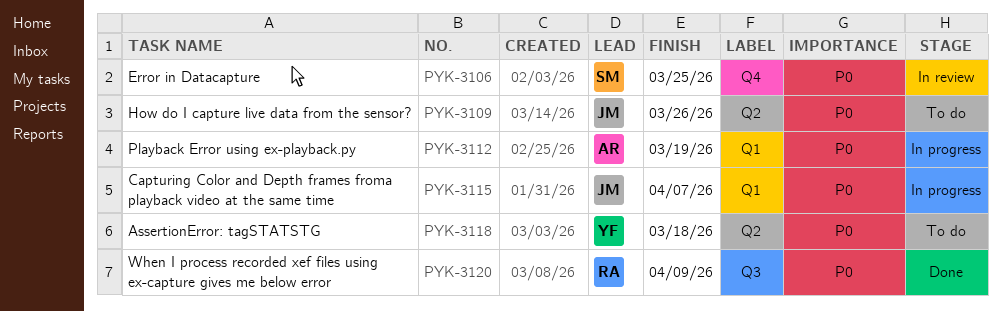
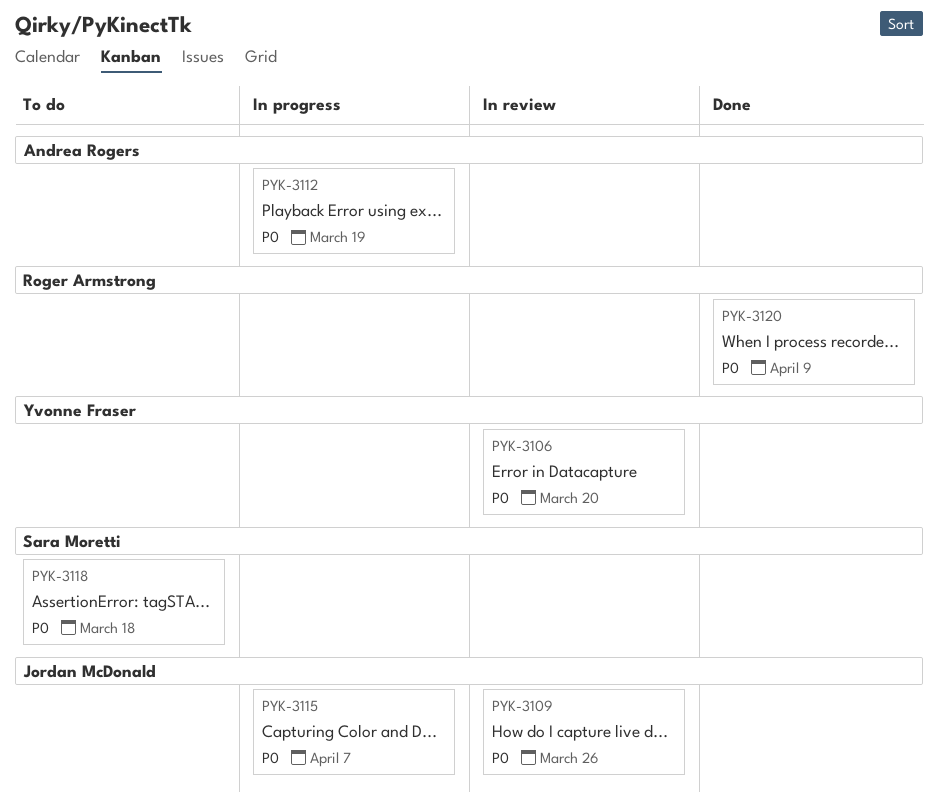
PYK-3106, owner: Sara Moretti -> Yvonne Fraser
PYK-3106, due: Mar 25 -> Mar 20
PYK-3109, status: To do -> In review
PYK-3118, owner: Yvonne Fraser -> Sara Moretti

